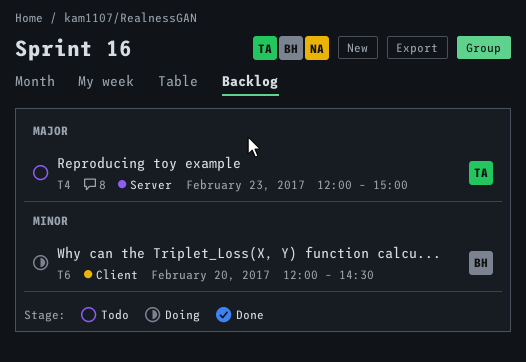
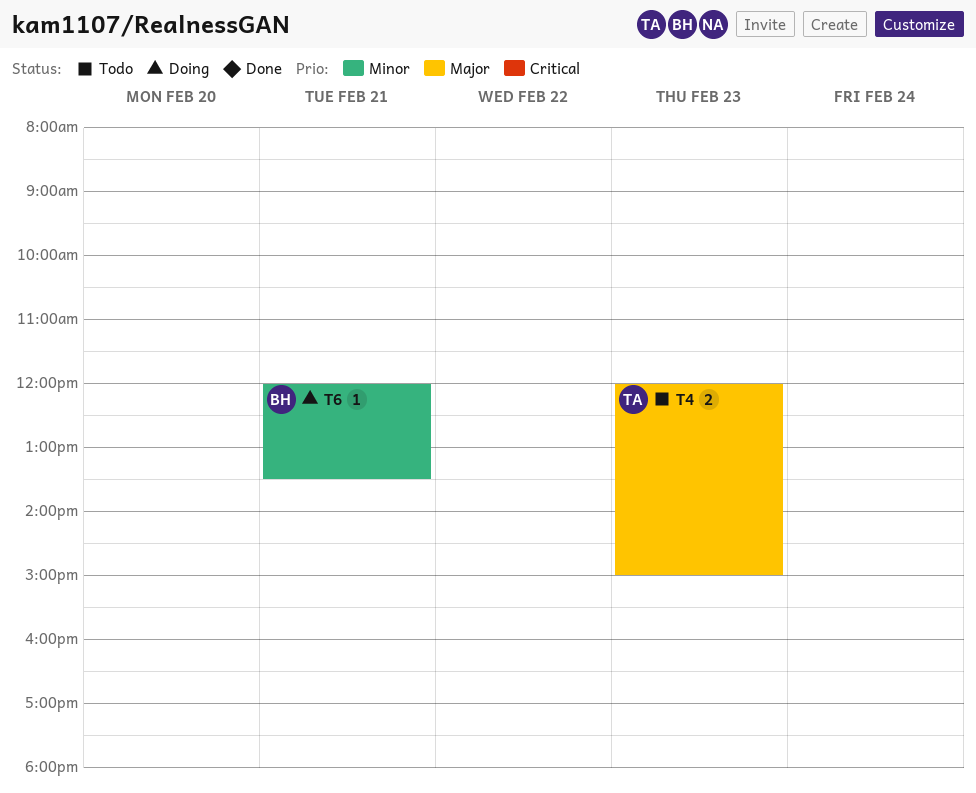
T6, day: Feb 20 -> Feb 21
T6, ends: 14:30 -> 13:30

